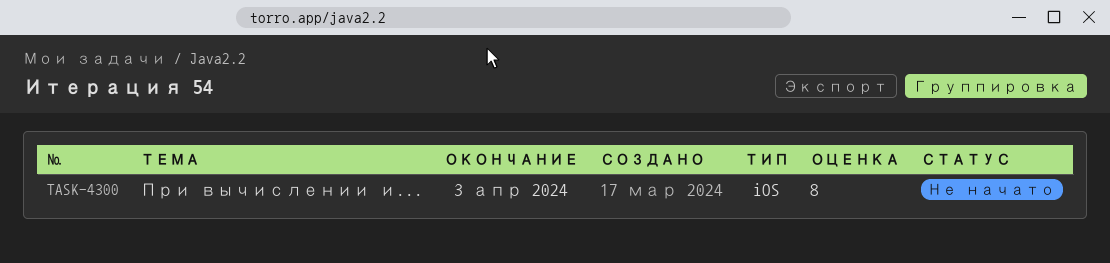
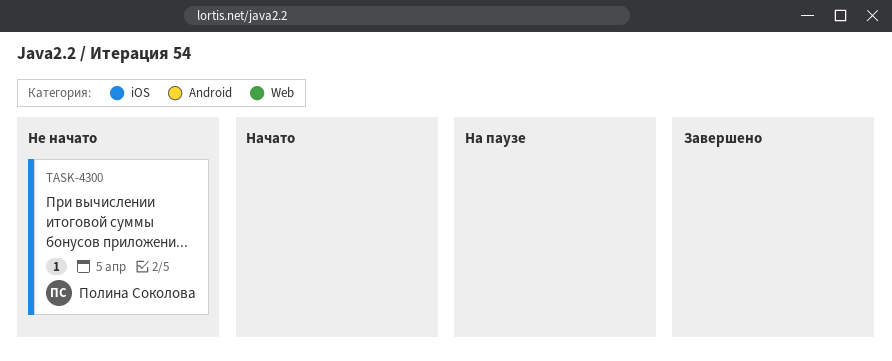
TASK-4300, estimate: 8 -> 1
TASK-4300, due: Apr 3 -> Apr 5

